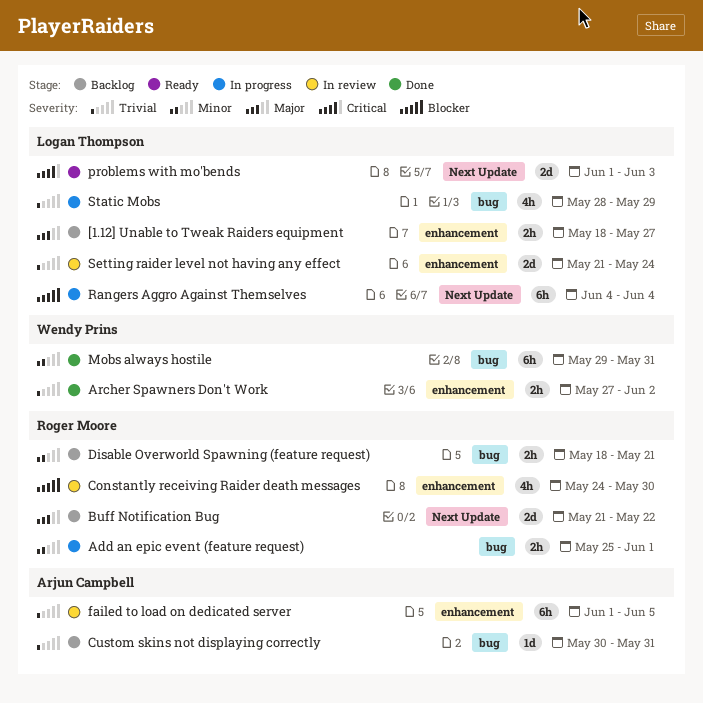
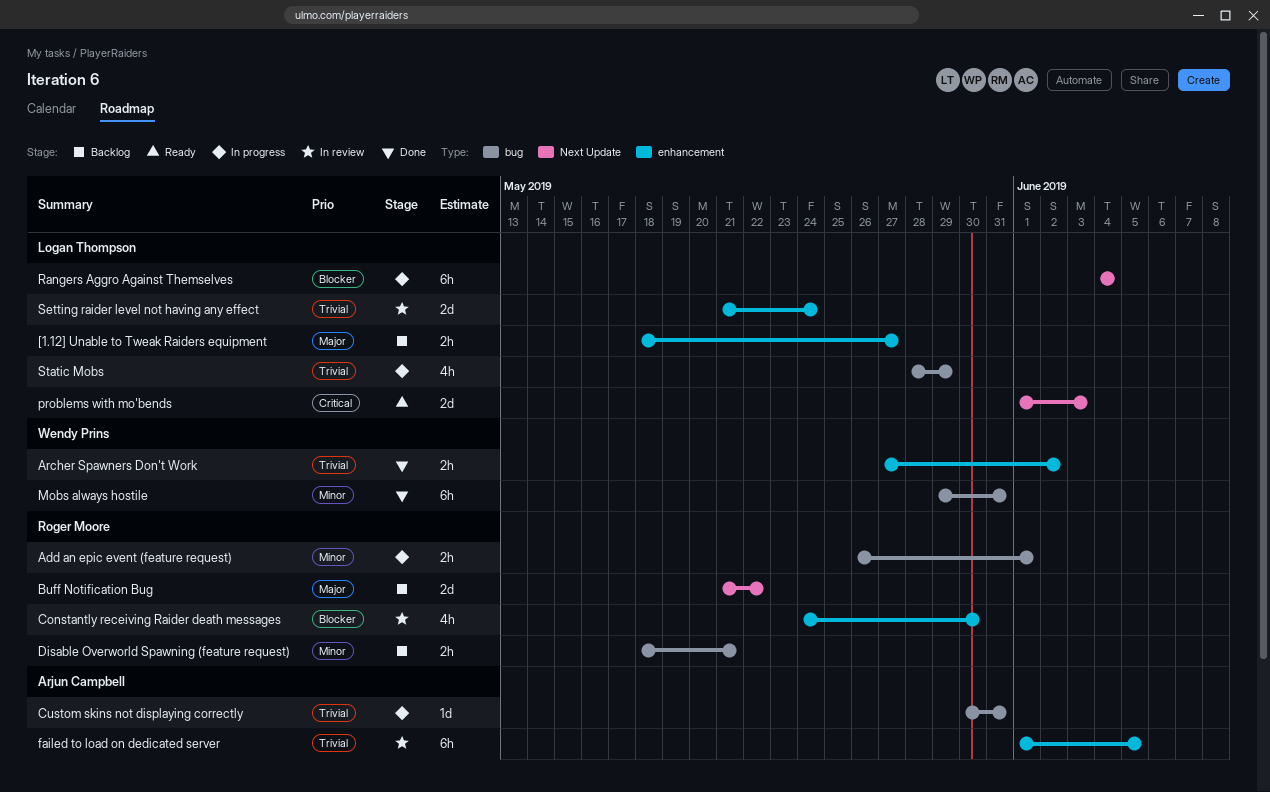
Add an epic event (feature request), start: May 25 -> May 26
Custom skins not displaying correctly, status: Backlog -> In progress

